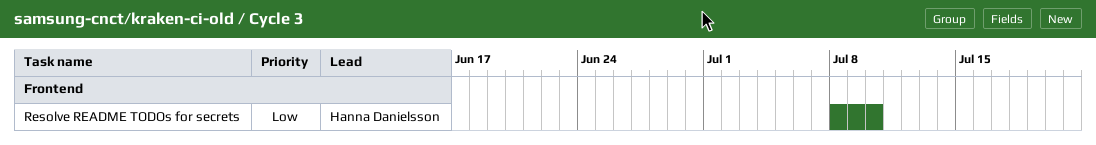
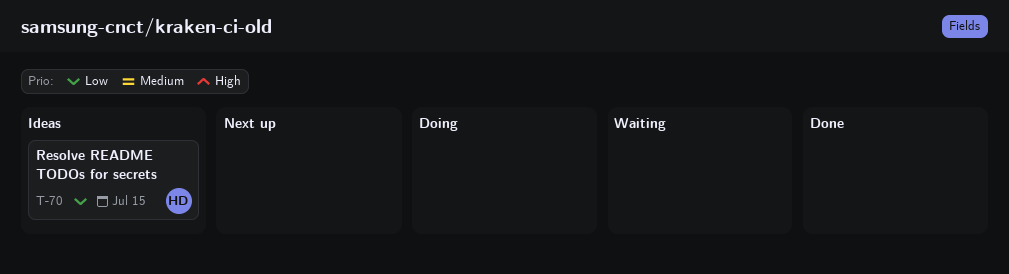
Resolve README TODOs for secrets, due: Jul 10 -> Jul 15

